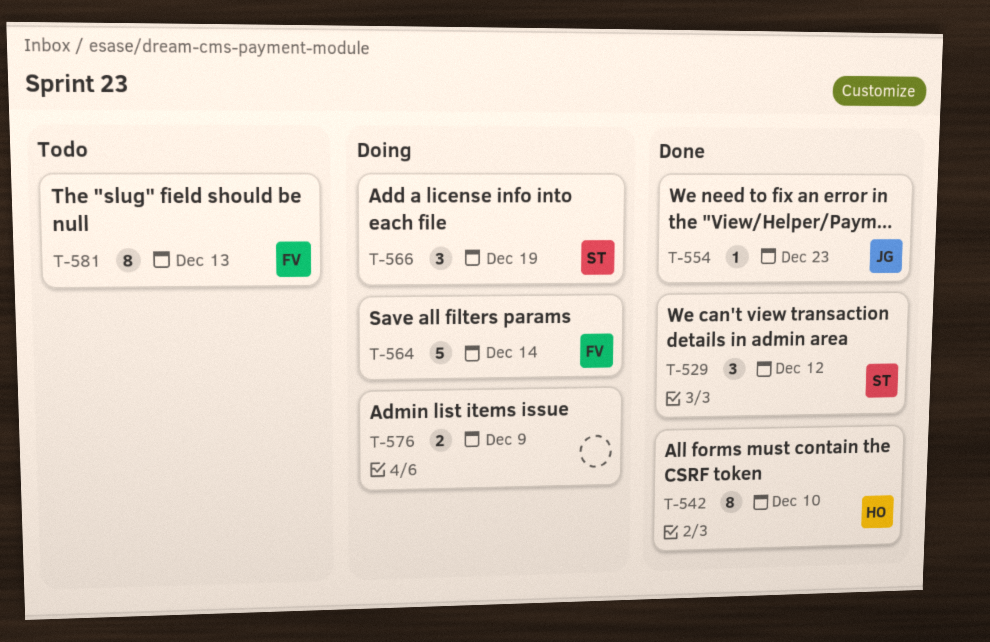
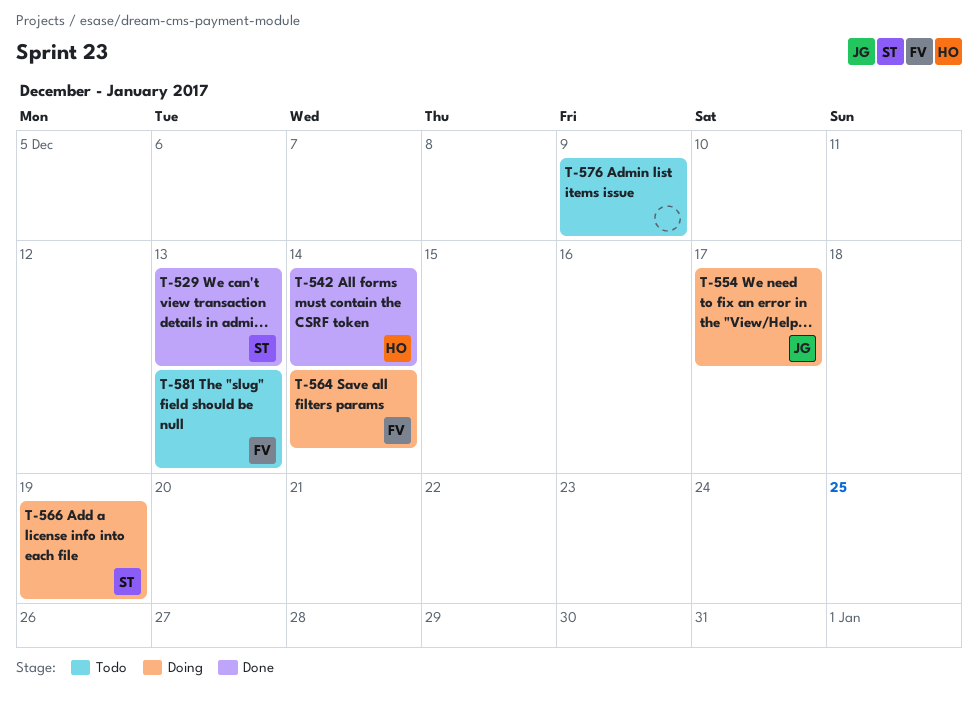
T-529, due: Dec 12 -> Dec 13
T-542, due: Dec 10 -> Dec 14
T-554, status: Done -> Doing
T-554, due: Dec 23 -> Dec 17
T-576, status: Doing -> Todo

